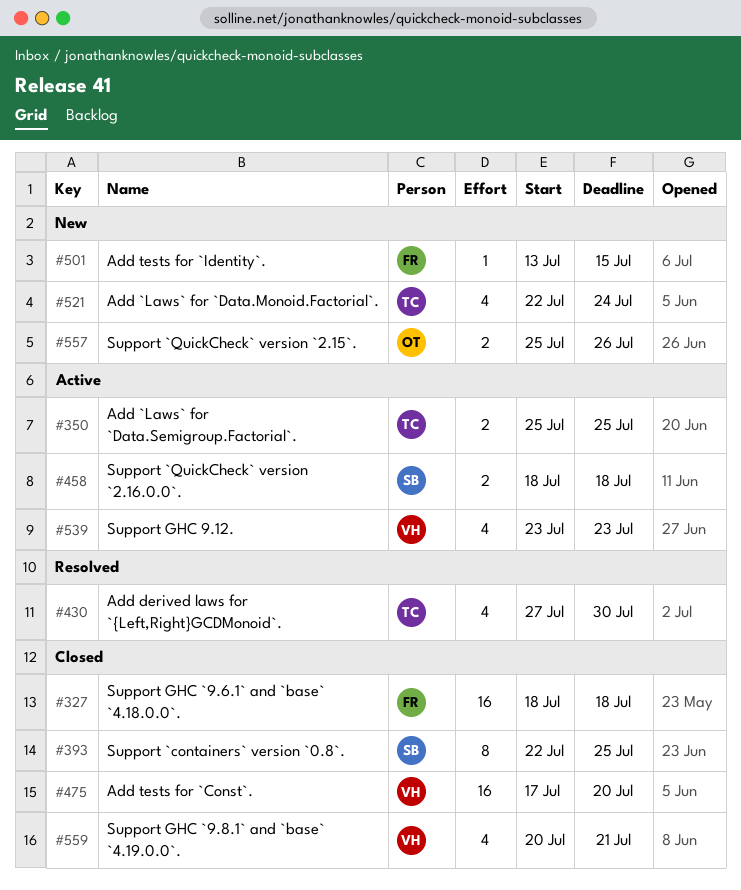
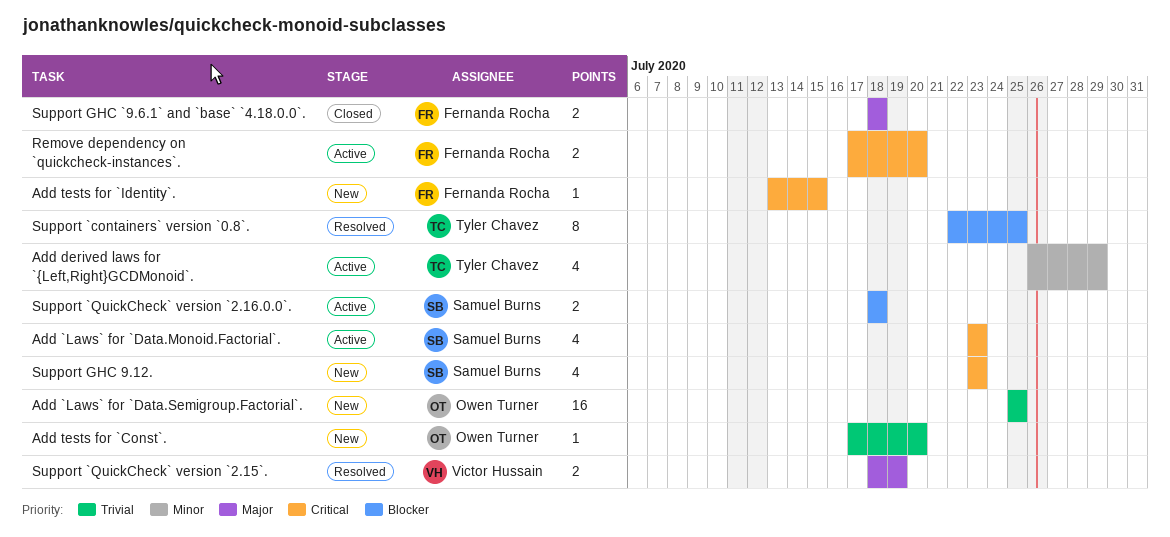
Add `Laws` for `Data.Monoid.Factorial`., status: New -> Active
Add `Laws` for `Data.Monoid.Factorial`., owner: Tyler Chavez -> Samuel Burns
Add `Laws` for `Data.Monoid.Factorial`., start: Jul 22 -> Jul 23
Add `Laws` for `Data.Monoid.Factorial`., due: Jul 24 -> Jul 23
Add `Laws` for `Data.Semigroup.Factorial`., status: Active -> New
Add `Laws` for `Data.Semigroup.Factorial`., owner: Tyler Chavez -> Owen Turner
Add `Laws` for `Data.Semigroup.Factorial`., estimate: 2 -> 16
Add derived laws for `{Left,Right}GCDMonoid`., status: Resolved -> Active
Add derived laws for `{Left,Right}GCDMonoid`., start: Jul 27 -> Jul 26
Add derived laws for `{Left,Right}GCDMonoid`., due: Jul 30 -> Jul 29
Add tests for `Const`., status: Closed -> New
Add tests for `Const`., owner: Victor Hussain -> Owen Turner
Add tests for `Const`., estimate: 16 -> 1
Remove dependency on `quickcheck-instances`.: none -> present
Support `containers` version `0.8`., status: Closed -> Resolved
Support `containers` version `0.8`., owner: Samuel Burns -> Tyler Chavez
Support `QuickCheck` version `2.15`., status: New -> Resolved
Support `QuickCheck` version `2.15`., owner: Owen Turner -> Victor Hussain
Support `QuickCheck` version `2.15`., start: Jul 25 -> Jul 18
Support `QuickCheck` version `2.15`., due: Jul 26 -> Jul 19
Support GHC 9.12., status: Active -> New
Support GHC 9.12., owner: Victor Hussain -> Samuel Burns
Support GHC `9.6.1` and `base` `4.18.0.0`., estimate: 16 -> 2
Support GHC `9.8.1` and `base` `4.19.0.0`.: present -> none

